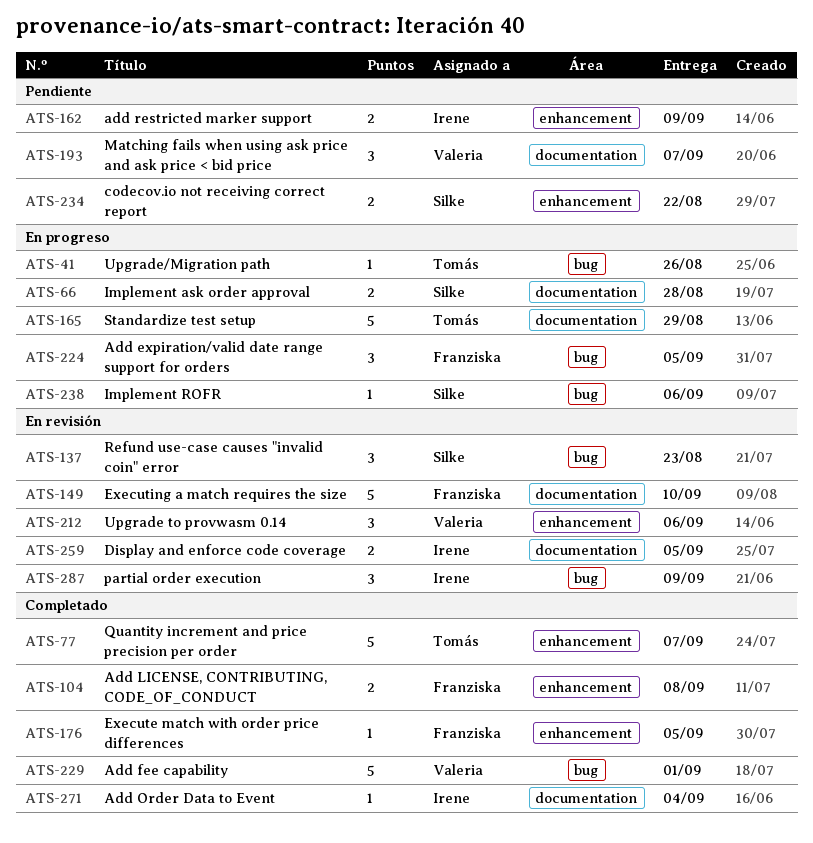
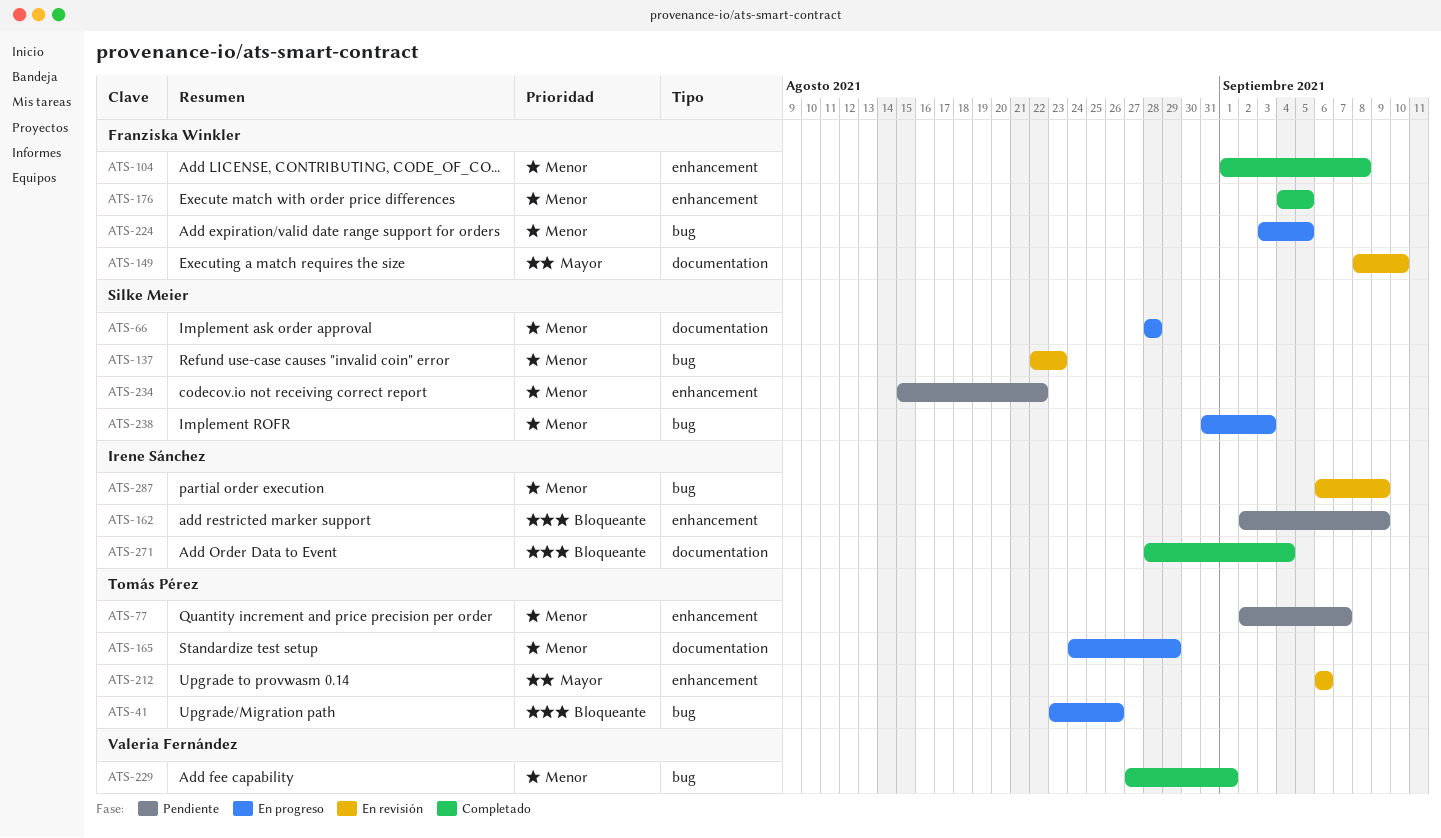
ATS-77, status: Completado -> Pendiente
ATS-193: present -> none
ATS-212, owner: Valeria Fernández -> Tomás Pérez
ATS-238, due: Sep 6 -> Sep 3
ATS-259: present -> none

